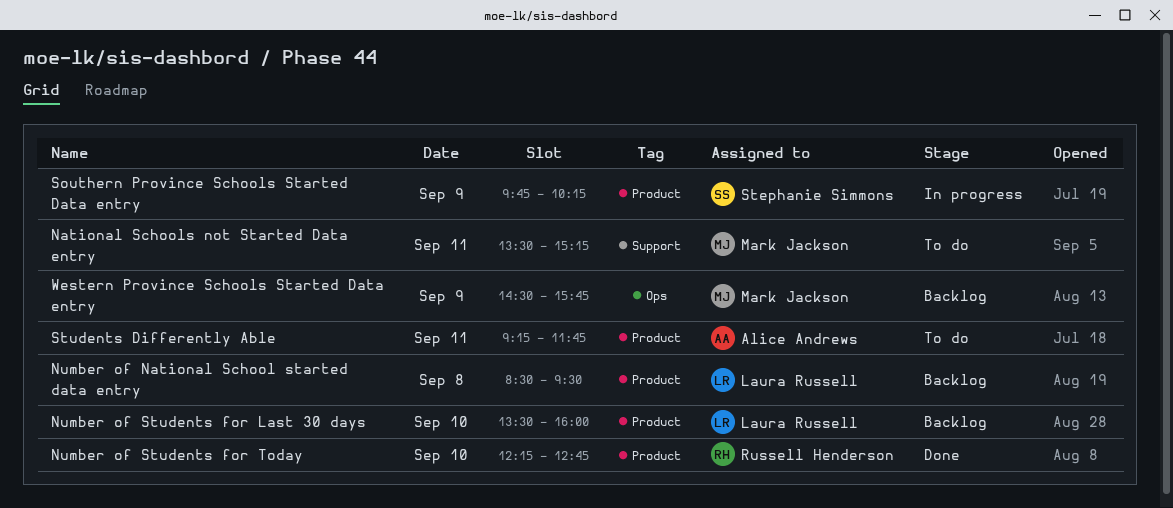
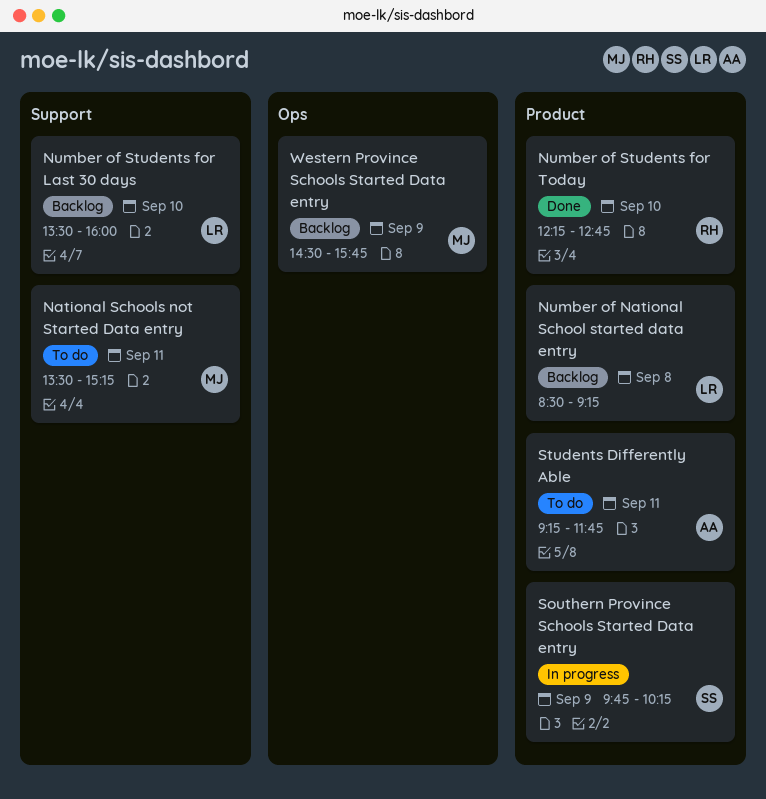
Number of National School started data entry, ends: 09:30 -> 09:15
Number of Students for Last 30 days, label: Product -> Support

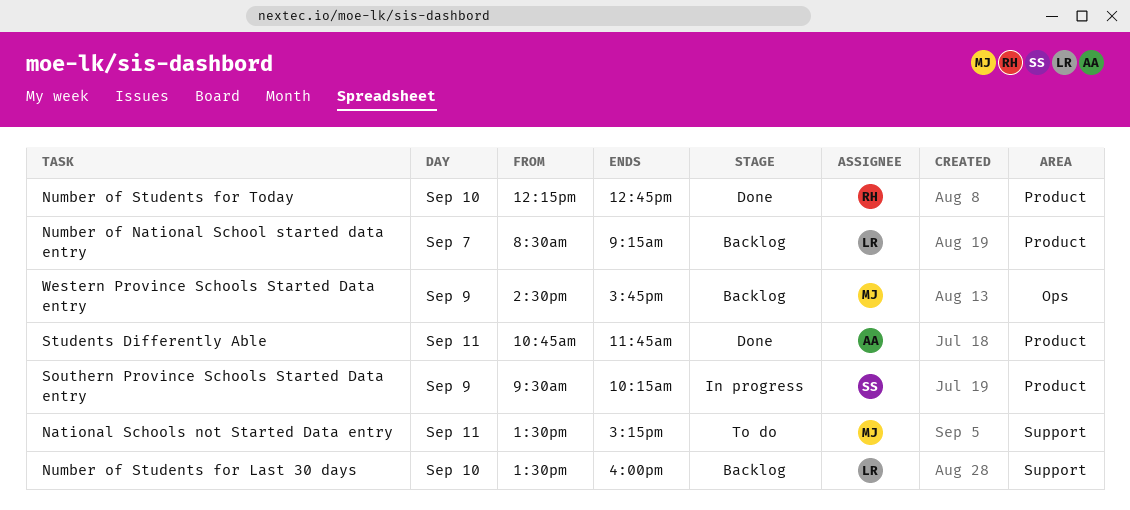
Number of National School started data entry, day: Sep 8 -> Sep 7
Southern Province Schools Started Data entry, begins: 09:45 -> 09:30
Students Differently Able, status: To do -> Done
Students Differently Able, begins: 09:15 -> 10:45

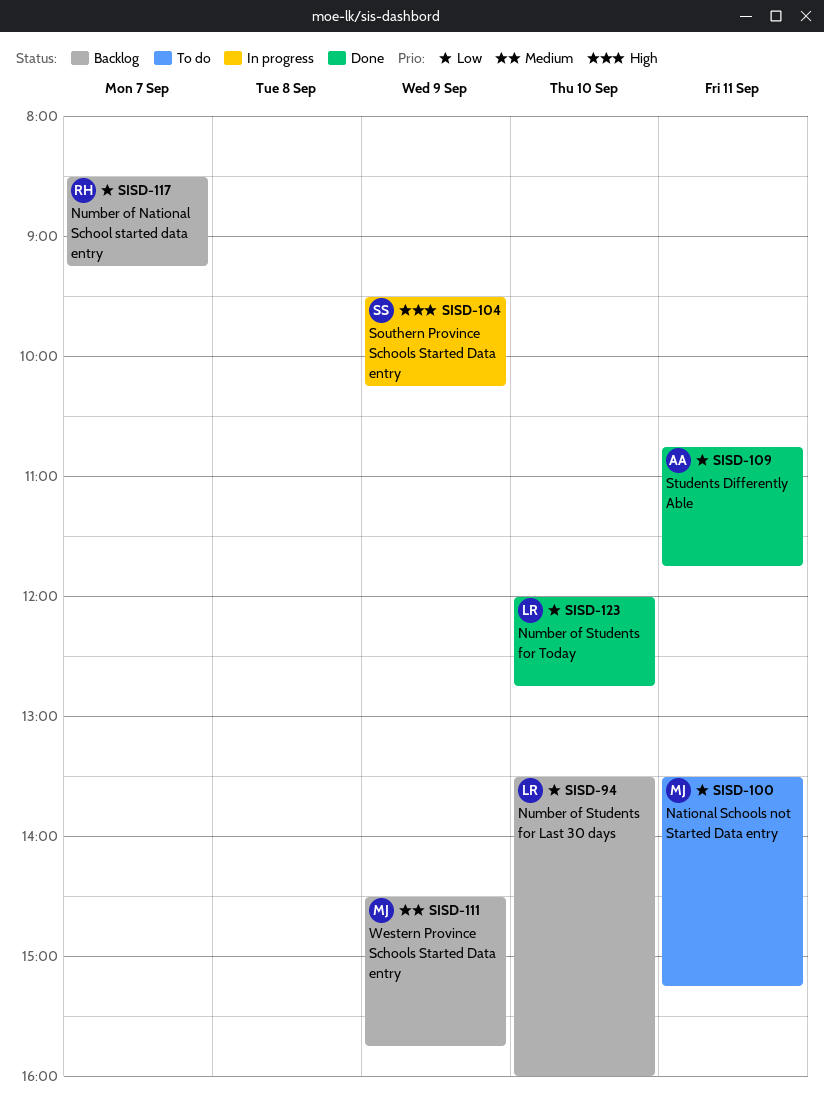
Number of National School started data entry, owner: LR -> RH
Number of Students for Today, owner: RH -> LR
Number of Students for Today, begins: 12:15 -> 12:00

